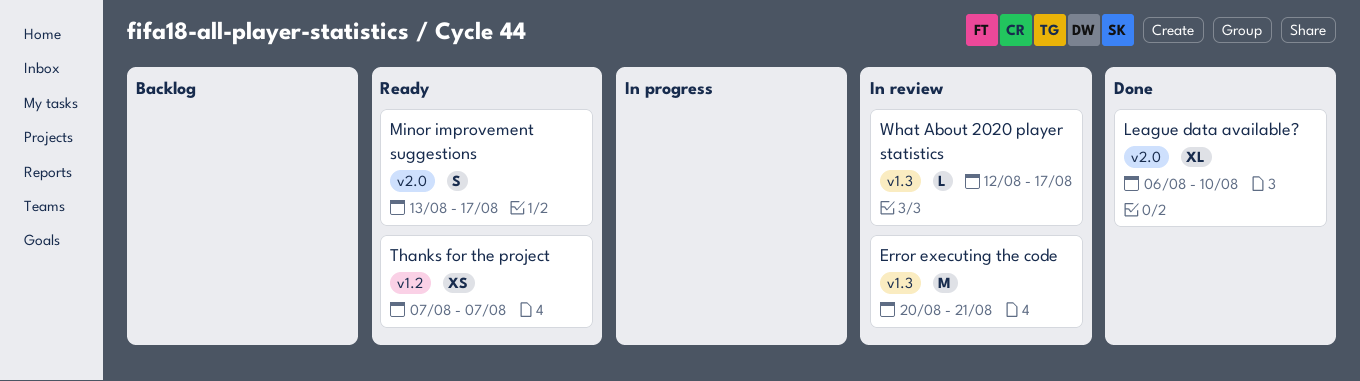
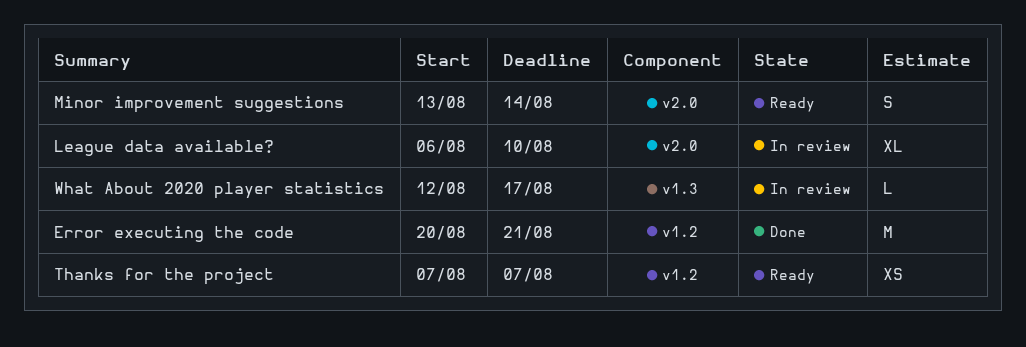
Error executing the code, status: In review -> Done
Error executing the code, label: v1.3 -> v1.2
League data available?, status: Done -> In review
Minor improvement suggestions, due: Aug 17 -> Aug 14

